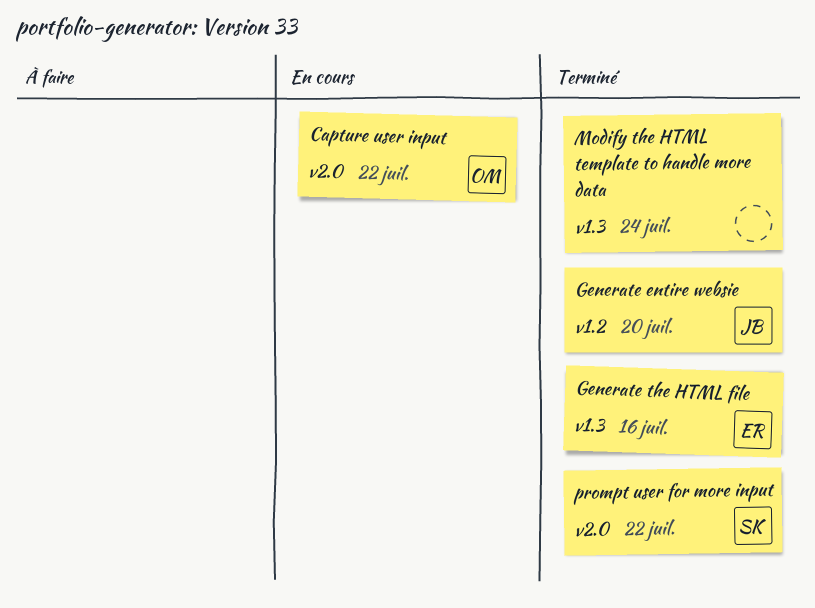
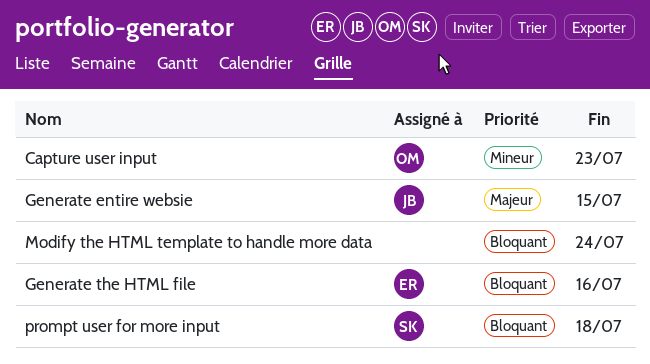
Capture user input, due: Jul 22 -> Jul 23
Generate entire websie, due: Jul 20 -> Jul 15
prompt user for more input, due: Jul 22 -> Jul 18

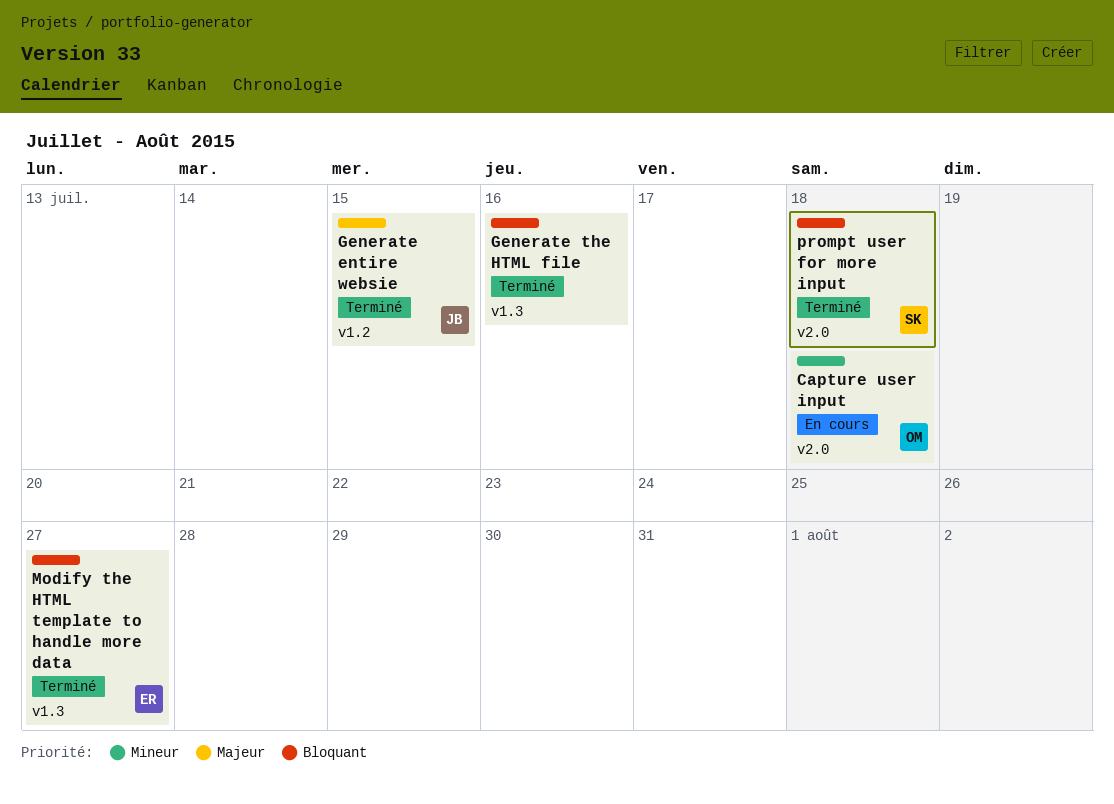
Capture user input, due: Jul 23 -> Jul 18
Generate the HTML file, owner: ER -> none
Modify the HTML template to handle more data, owner: none -> ER
Modify the HTML template to handle more data, due: Jul 24 -> Jul 27

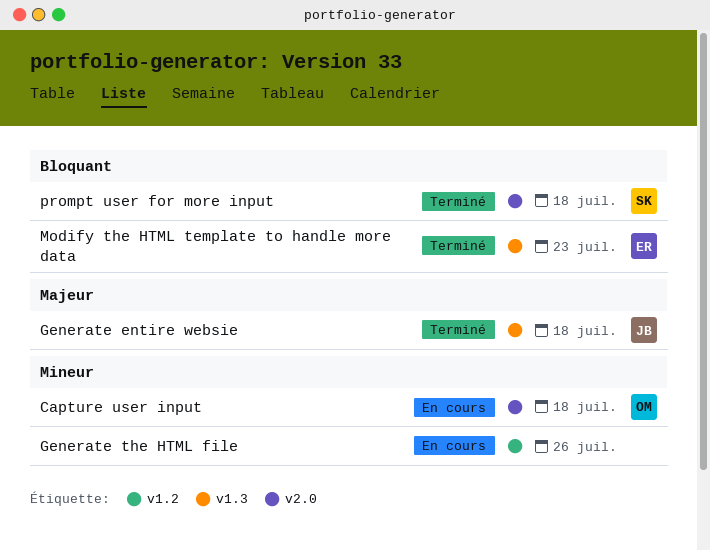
Generate entire websie, label: v1.2 -> v1.3
Generate entire websie, due: Jul 15 -> Jul 18
Generate the HTML file, status: Terminé -> En cours
Generate the HTML file, priority: Bloquant -> Mineur
Generate the HTML file, label: v1.3 -> v1.2
Generate the HTML file, due: Jul 16 -> Jul 26
Modify the HTML template to handle more data, due: Jul 27 -> Jul 23

